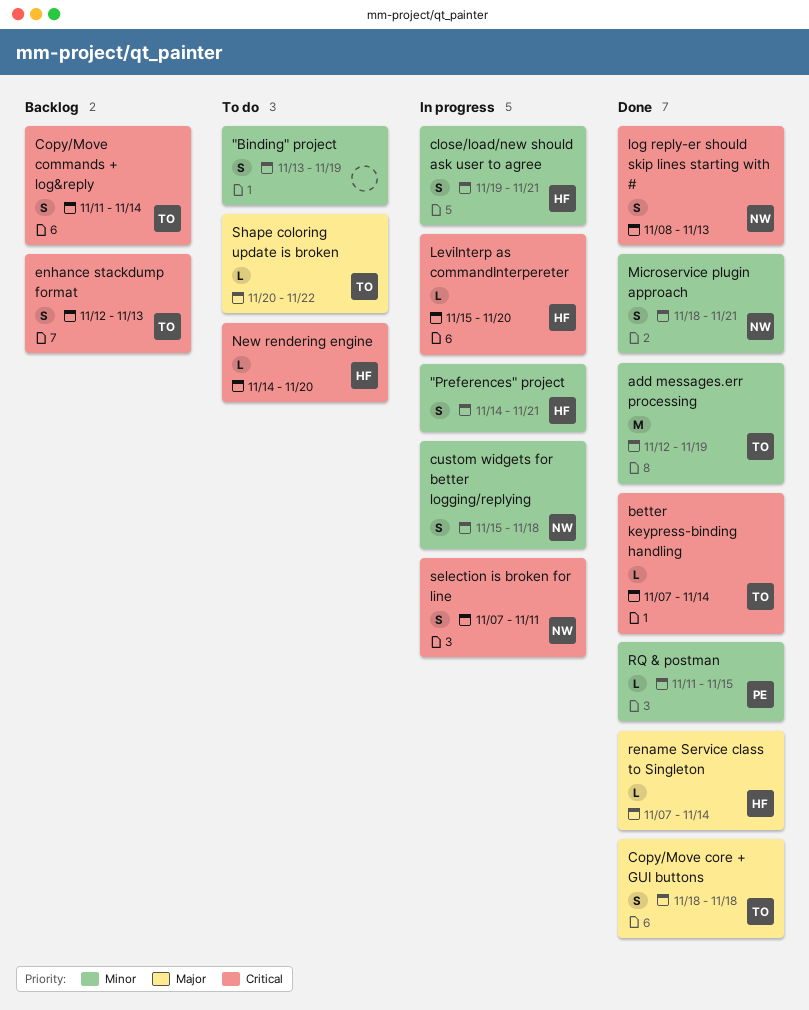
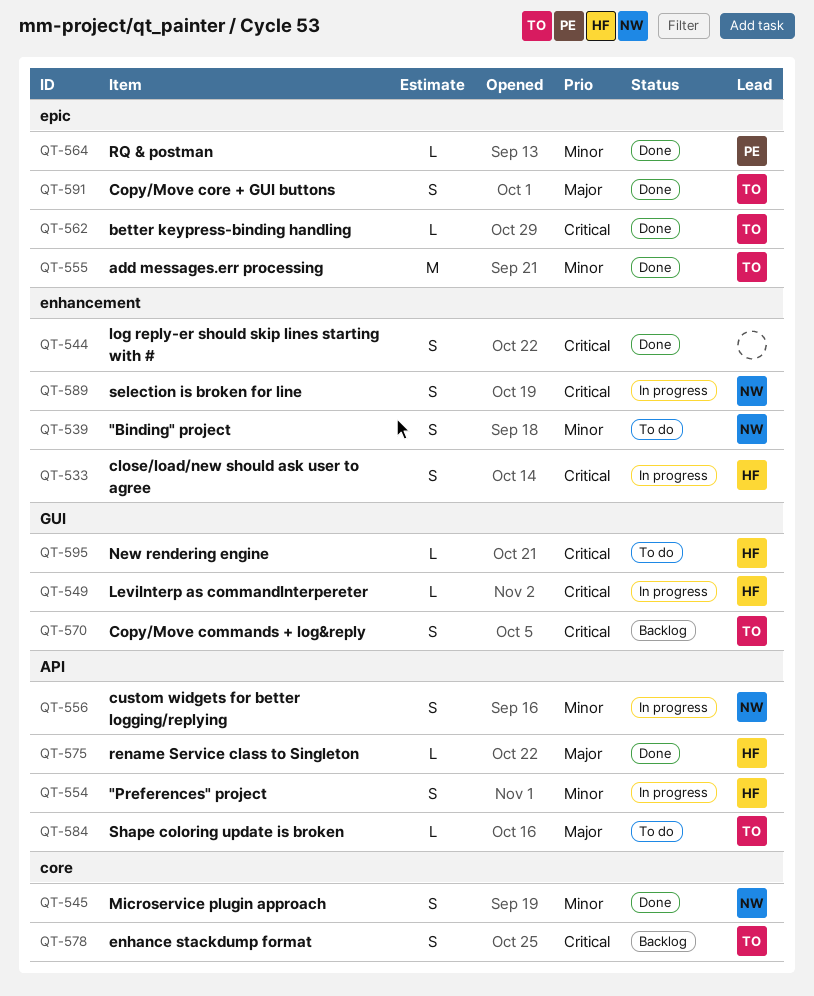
"Binding" project, owner: none -> NW
close/load/new should ask user to agree, priority: Minor -> Critical
log reply-er should skip lines starting with #, owner: NW -> none

